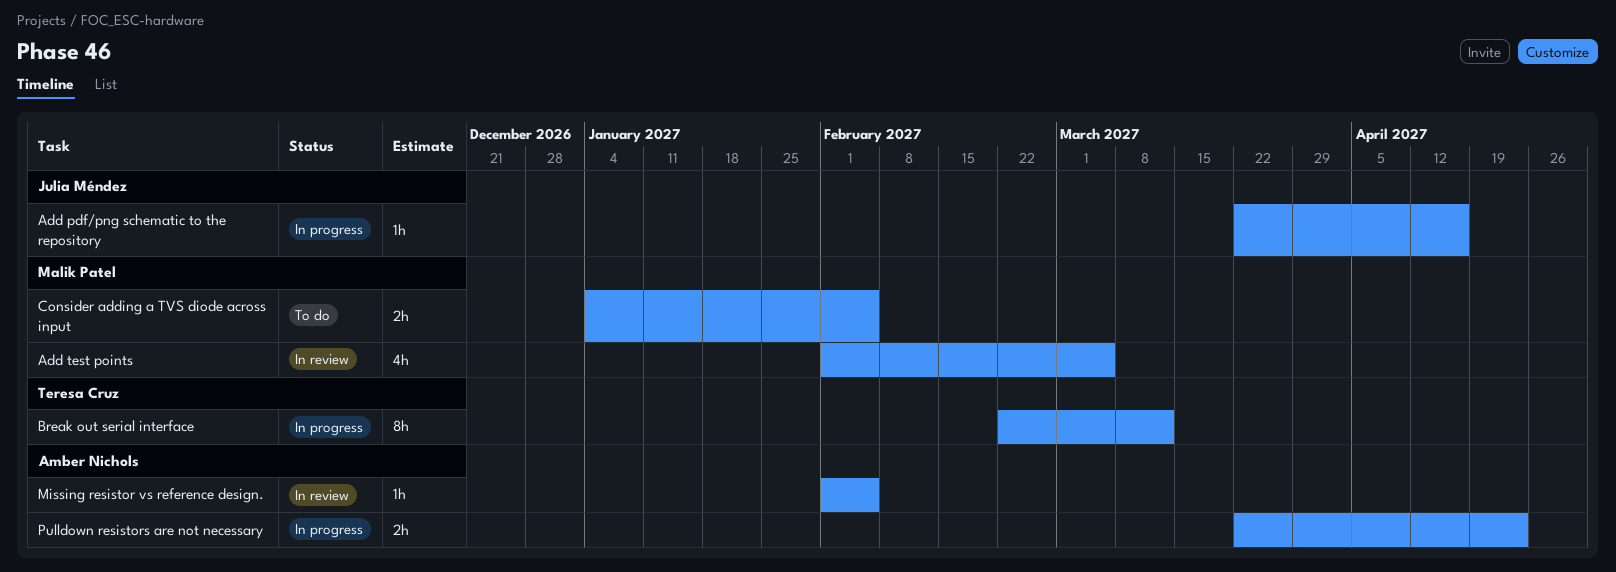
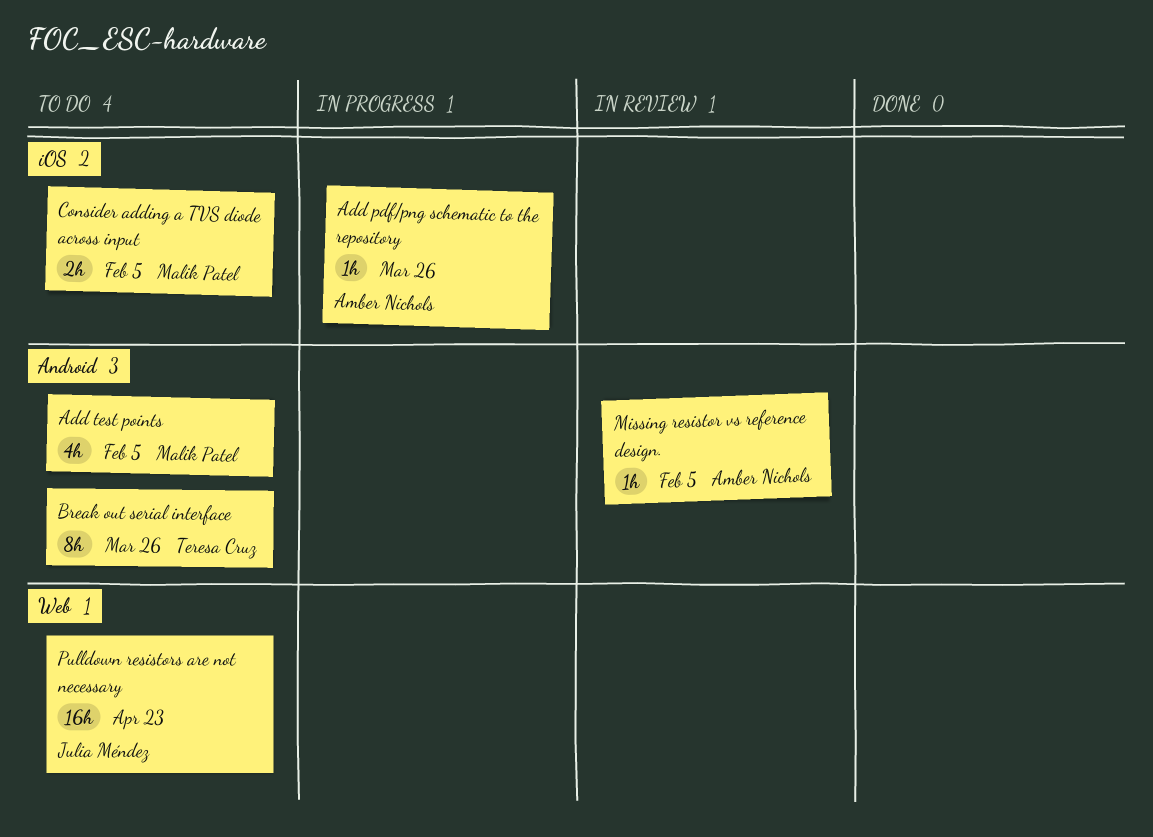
Add pdf/png schematic to the repository, owner: Julia Méndez -> Amber Nichols
Add pdf/png schematic to the repository, due: Apr 16 -> Mar 26
Add test points, status: In review -> To do
Add test points, due: Mar 5 -> Feb 5
Break out serial interface, status: In progress -> To do
Break out serial interface, due: Mar 12 -> Mar 26
Pulldown resistors are not necessary, status: In progress -> To do
Pulldown resistors are not necessary, owner: Amber Nichols -> Julia Méndez
Pulldown resistors are not necessary, estimate: 2h -> 16h

